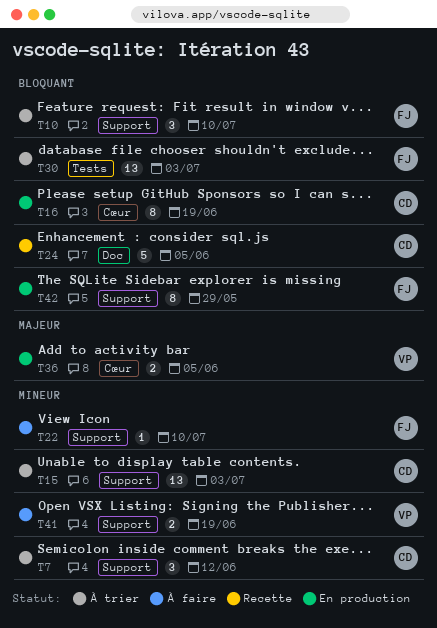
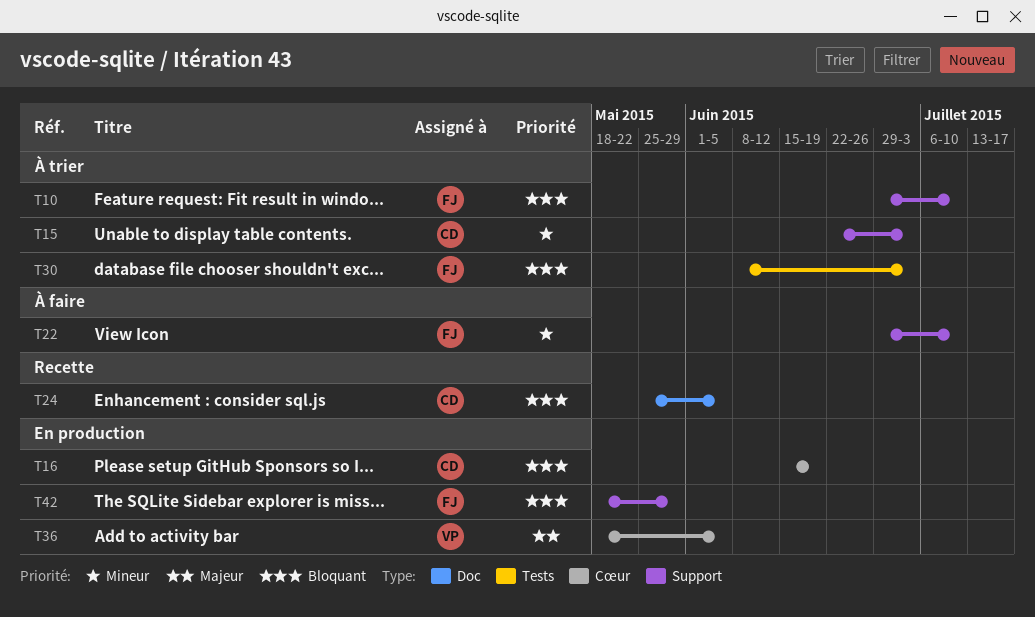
T7: present -> none
T41: present -> none

